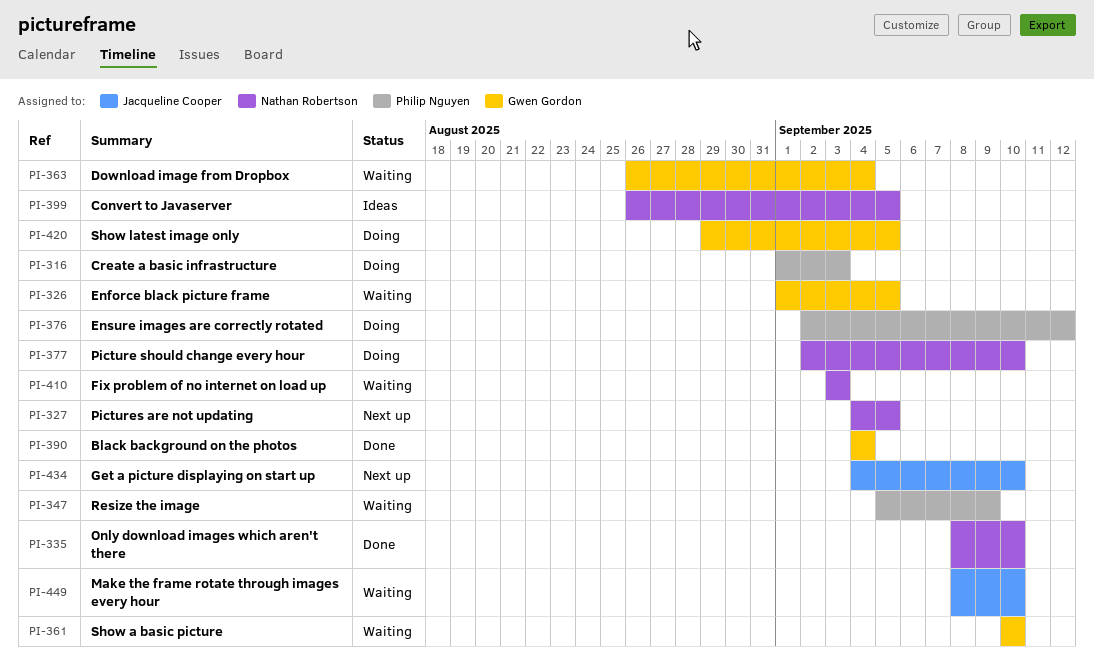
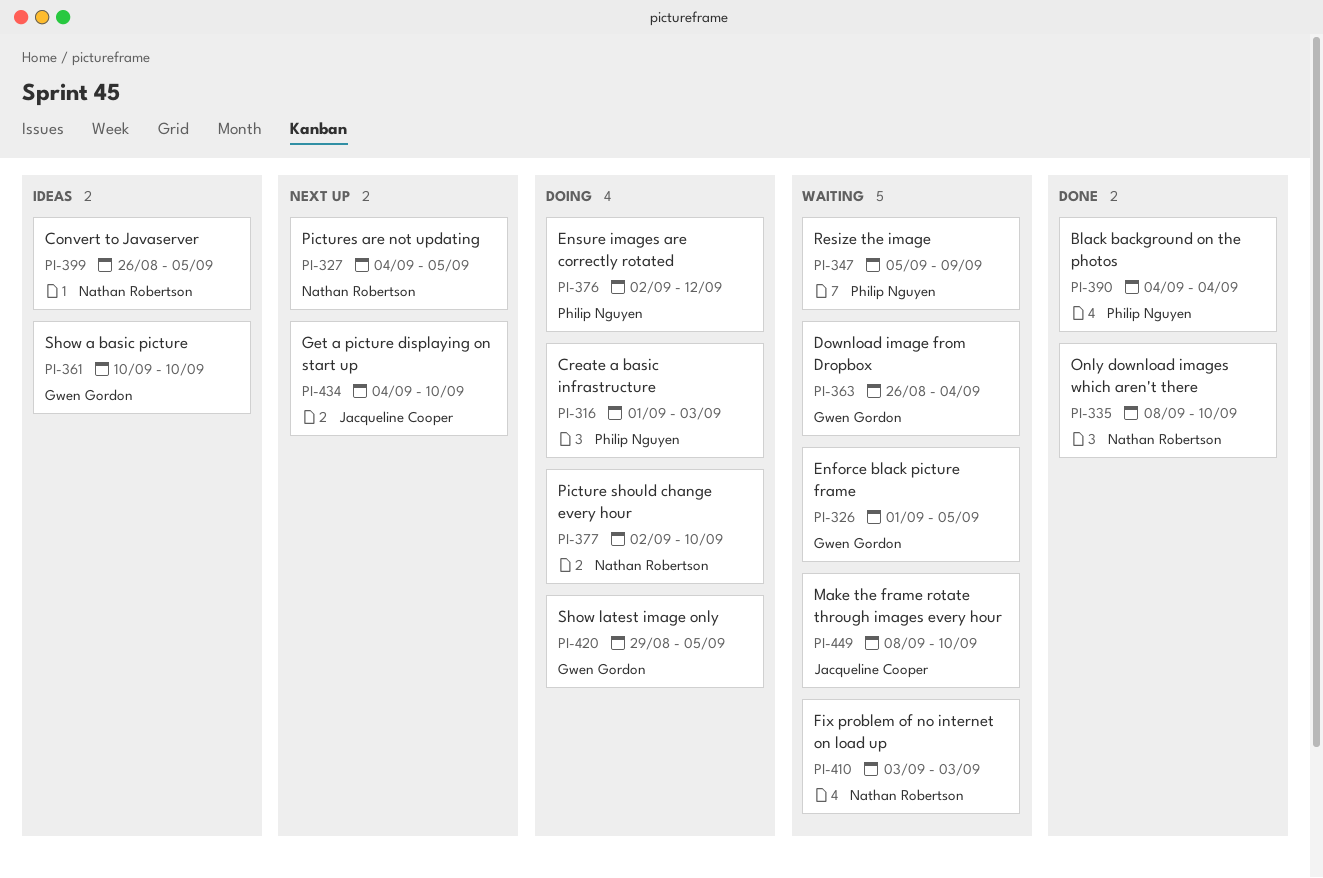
PI-361, status: Waiting -> Ideas
PI-390, owner: Gwen Gordon -> Philip Nguyen

